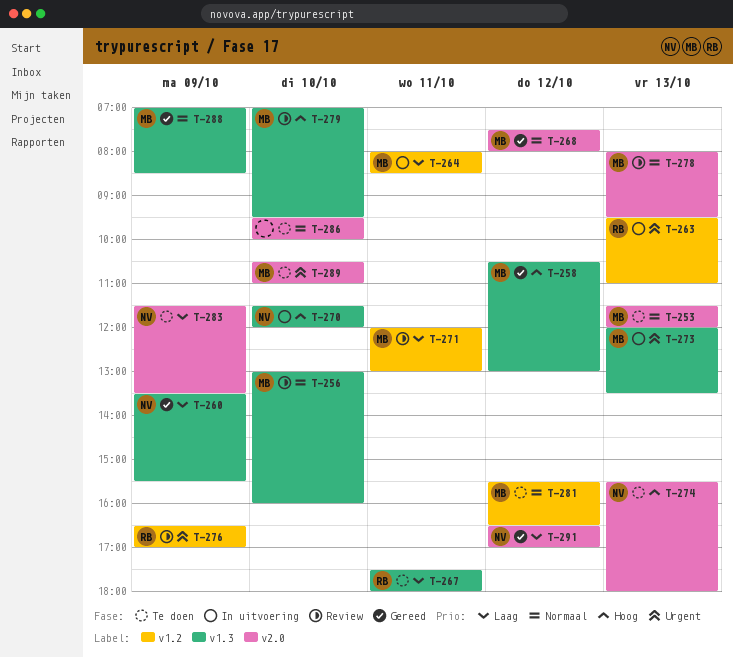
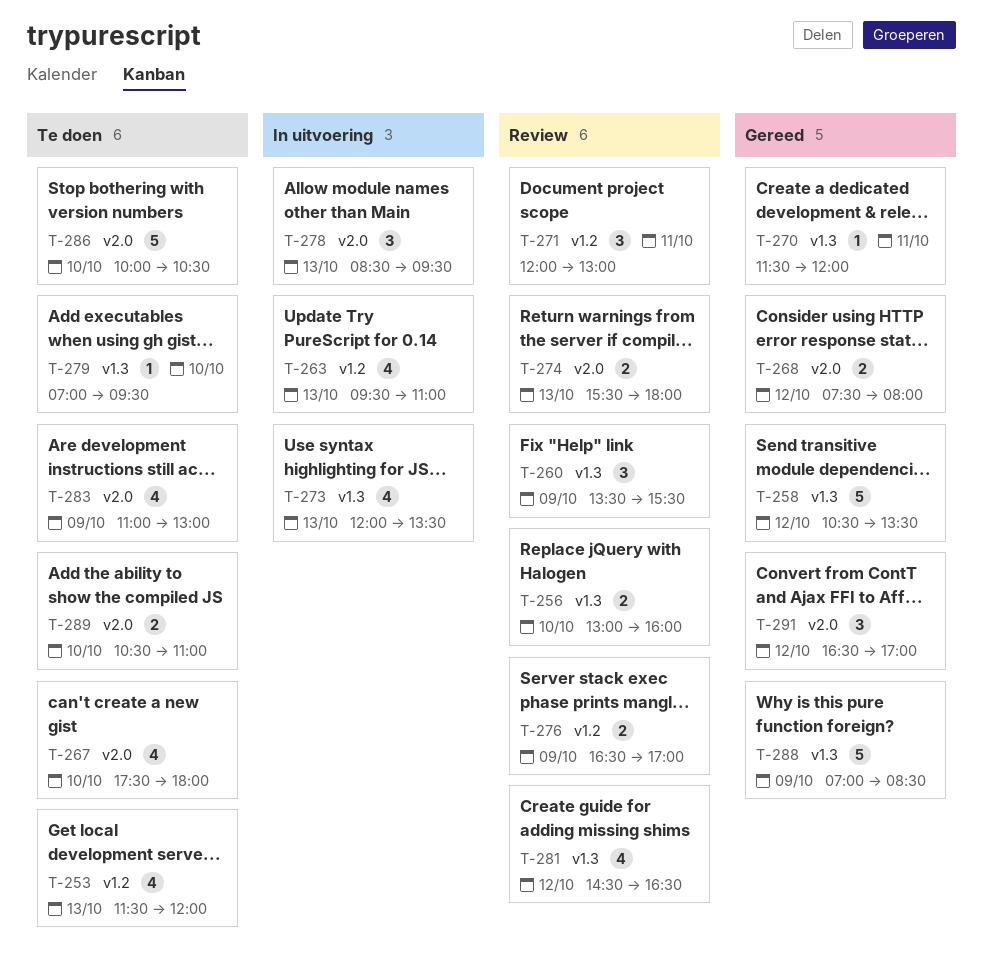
T-253, label: v2.0 -> v1.2
T-258, ends: 13:00 -> 13:30
T-260, status: Gereed -> Review
T-264: present -> none
T-267, label: v1.3 -> v2.0
T-267, day: Oct 11 -> Oct 10
T-270, status: In uitvoering -> Gereed
T-270, day: Oct 10 -> Oct 11
T-274, status: Te doen -> Review
T-278, status: Review -> In uitvoering
T-278, begins: 08:00 -> 08:30
T-279, status: Review -> Te doen
T-281, status: Te doen -> Review
T-281, label: v1.2 -> v1.3
T-281, begins: 15:30 -> 14:30
T-283, begins: 11:30 -> 11:00
T-283, ends: 13:30 -> 13:00
T-286, begins: 09:30 -> 10:00
T-286, ends: 10:00 -> 10:30

